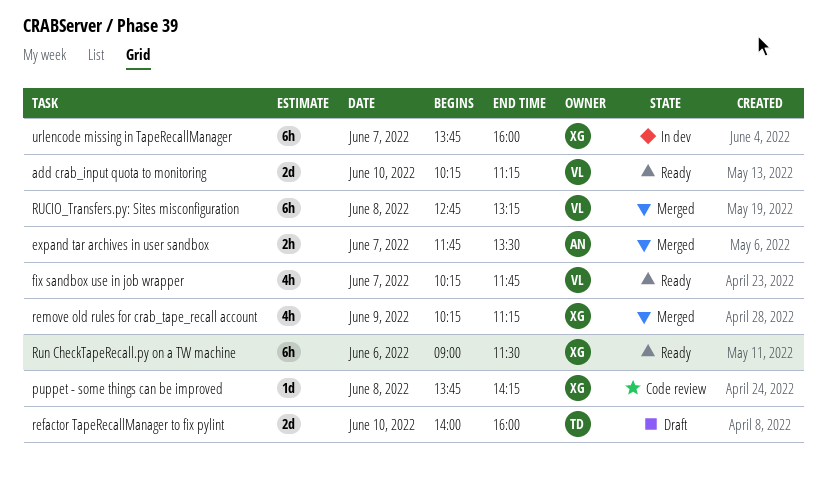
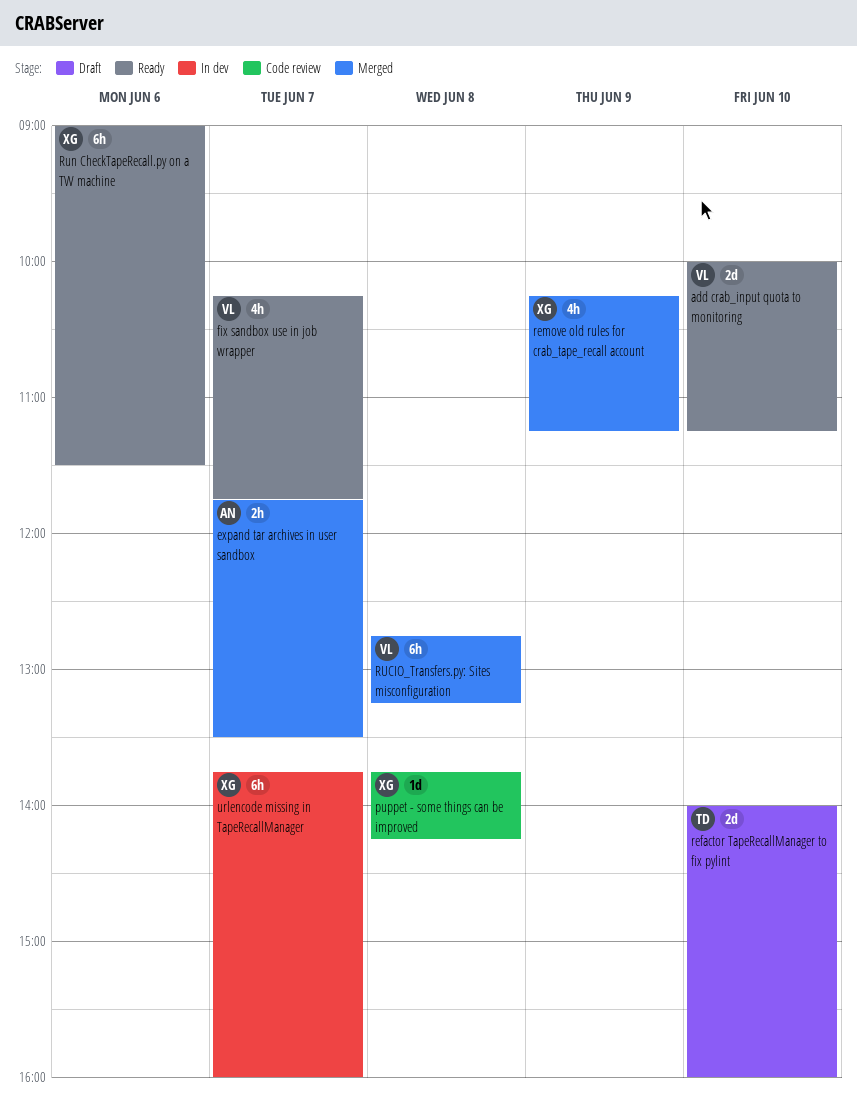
add crab_input quota to monitoring, begins: 10:15 -> 10:00

